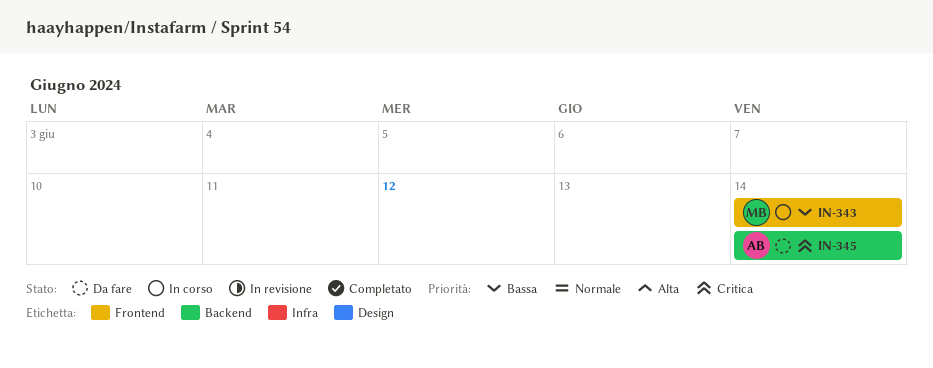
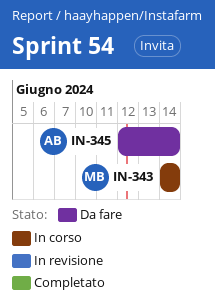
IN-345, start: Jun 14 -> Jun 12

